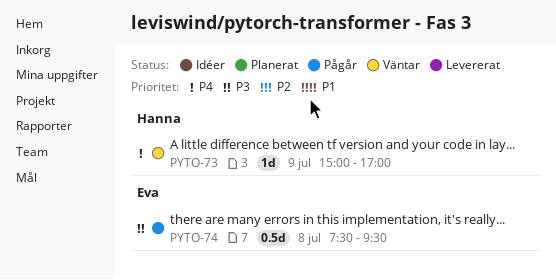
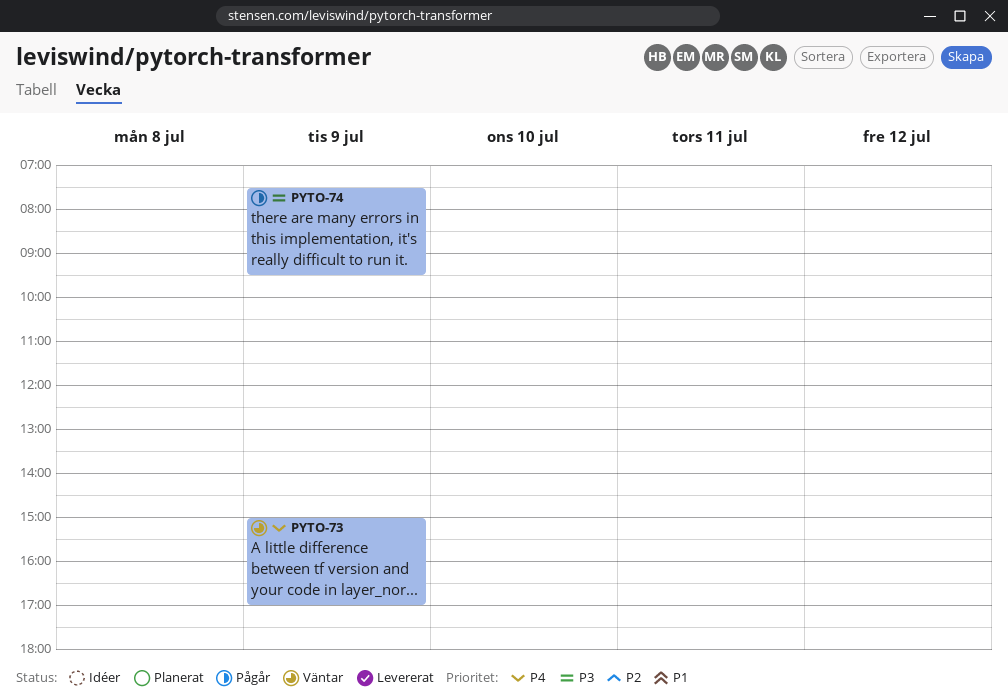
PYTO-74, day: Jul 8 -> Jul 9

